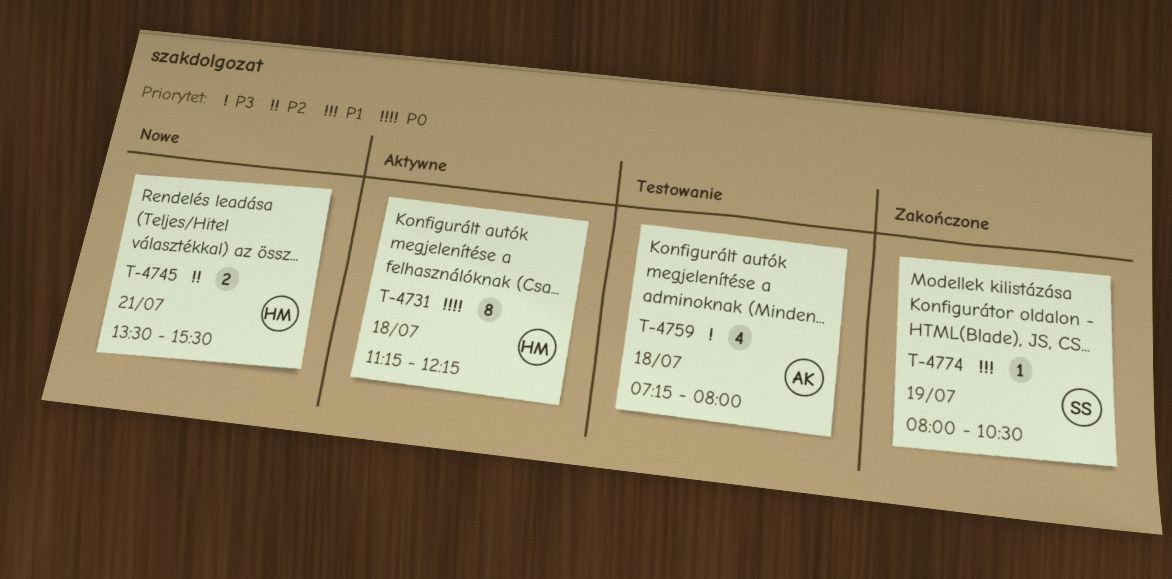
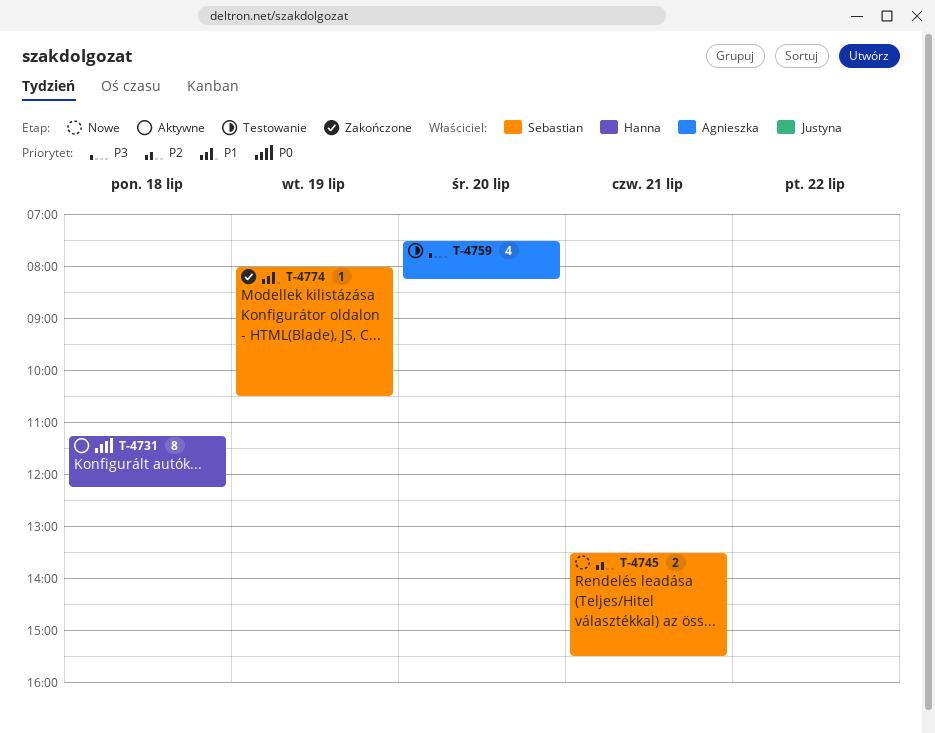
T-4745, owner: Hanna -> Sebastian
T-4759, day: Jul 18 -> Jul 20
T-4759, begins: 07:15 -> 07:30
T-4759, ends: 08:00 -> 08:15

